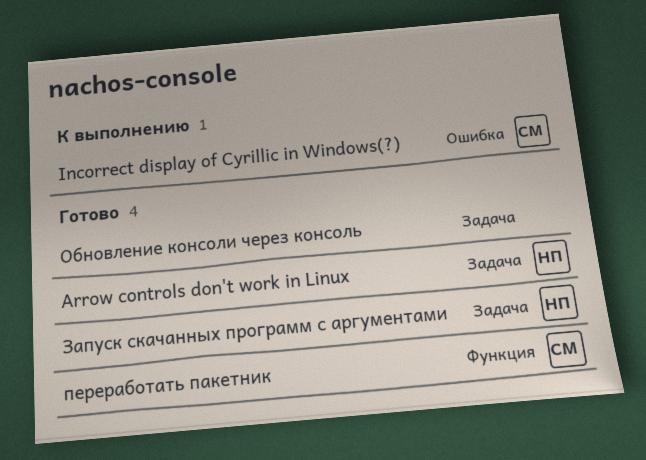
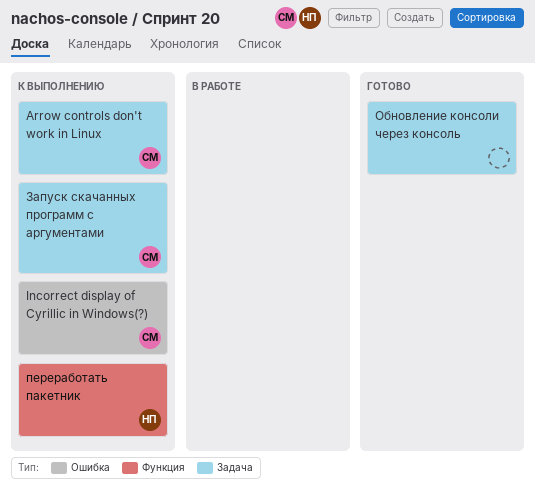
Arrow controls don't work in Linux, status: Готово -> К выполнению
Arrow controls don't work in Linux, owner: НП -> СМ
Запуск скачанных программ с аргументами, status: Готово -> К выполнению
Запуск скачанных программ с аргументами, owner: НП -> СМ
переработать пакетник, status: Готово -> К выполнению
переработать пакетник, owner: СМ -> НП

